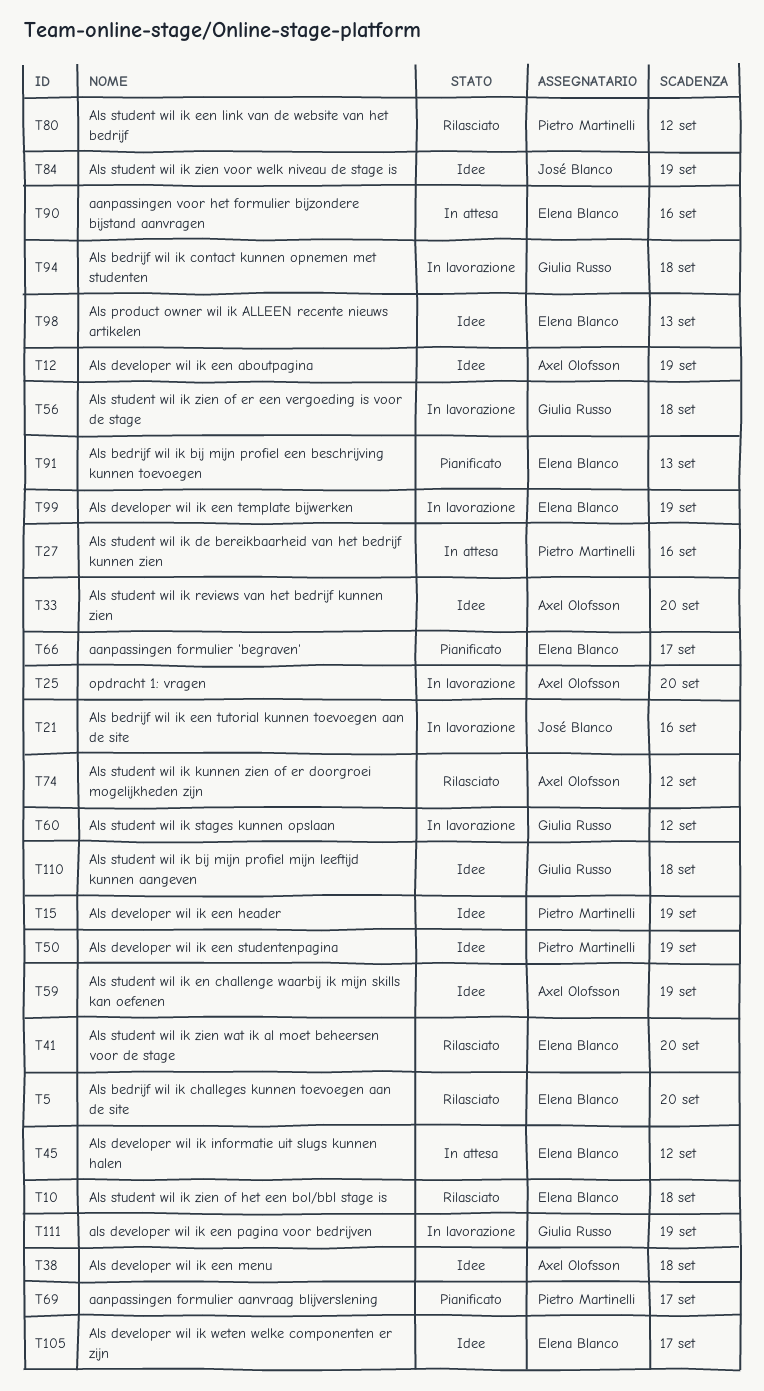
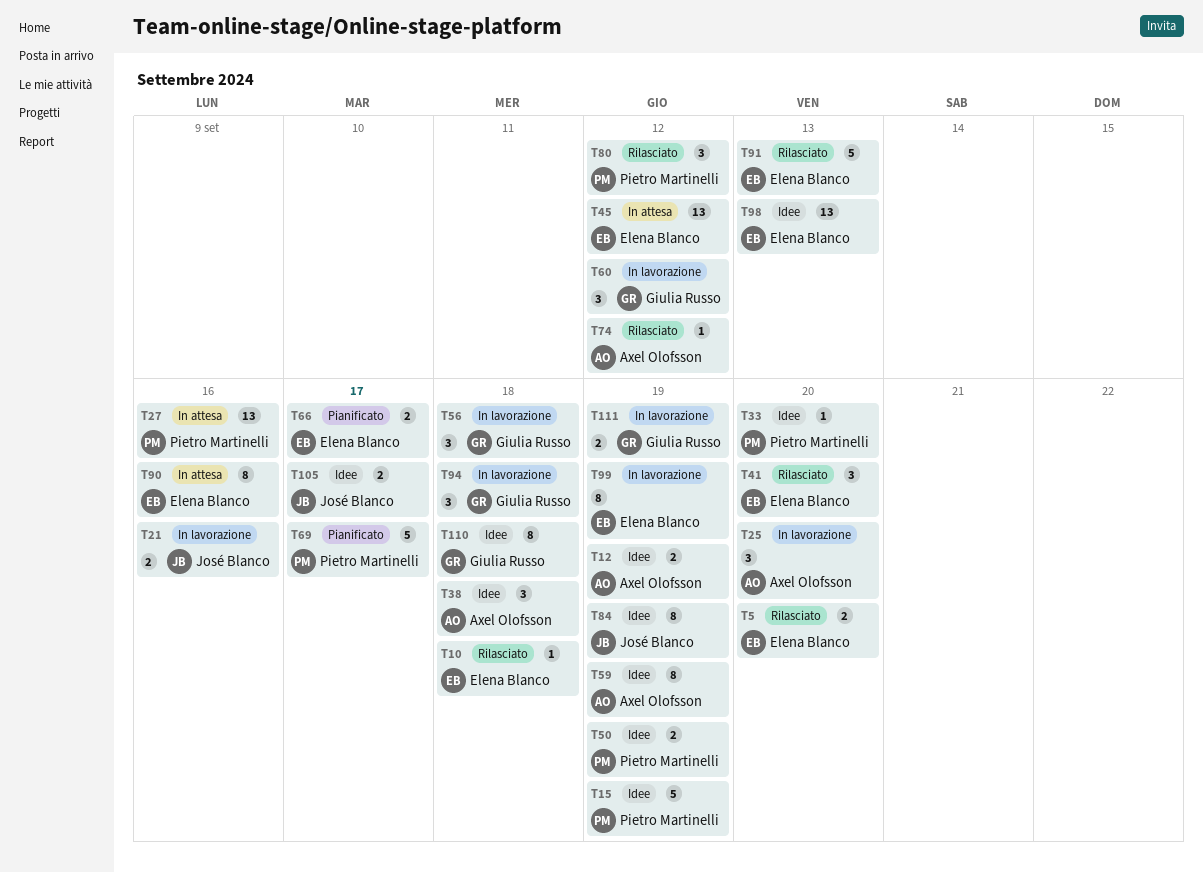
T33, owner: Axel Olofsson -> Pietro Martinelli
T91, status: Pianificato -> Rilasciato
T105, owner: Elena Blanco -> José Blanco

